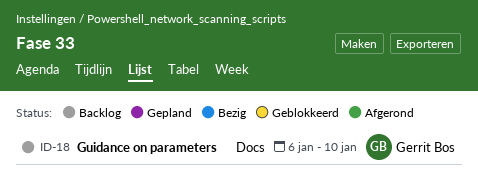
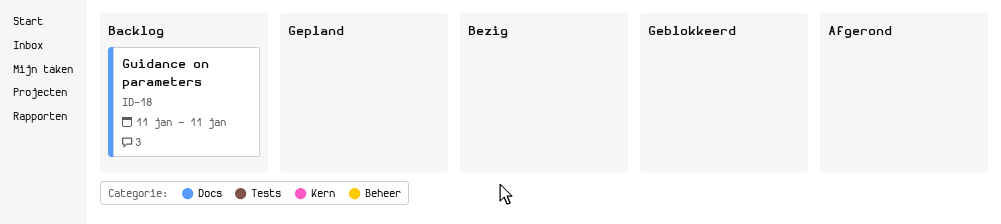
ID-18, start: Jan 6 -> Jan 11
ID-18, due: Jan 10 -> Jan 11

